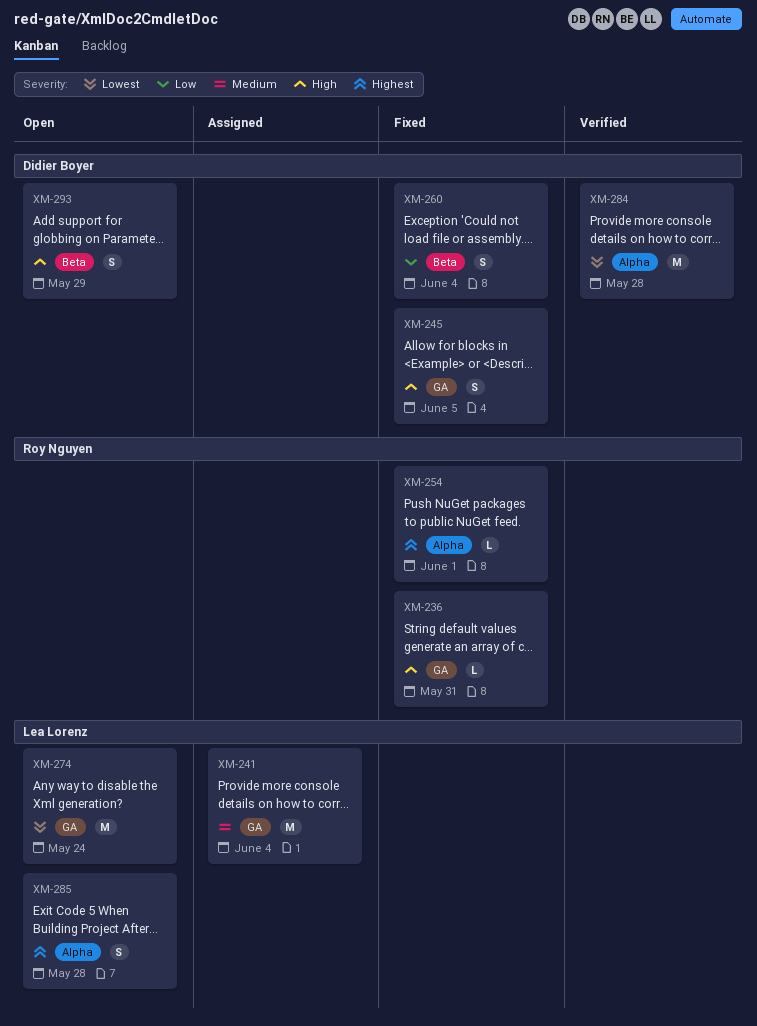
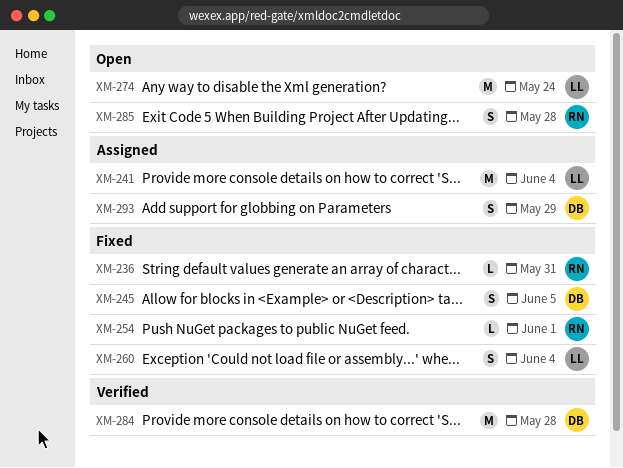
XM-260, owner: Didier Boyer -> Lea Lorenz
XM-285, owner: Lea Lorenz -> Roy Nguyen
XM-293, status: Open -> Assigned

